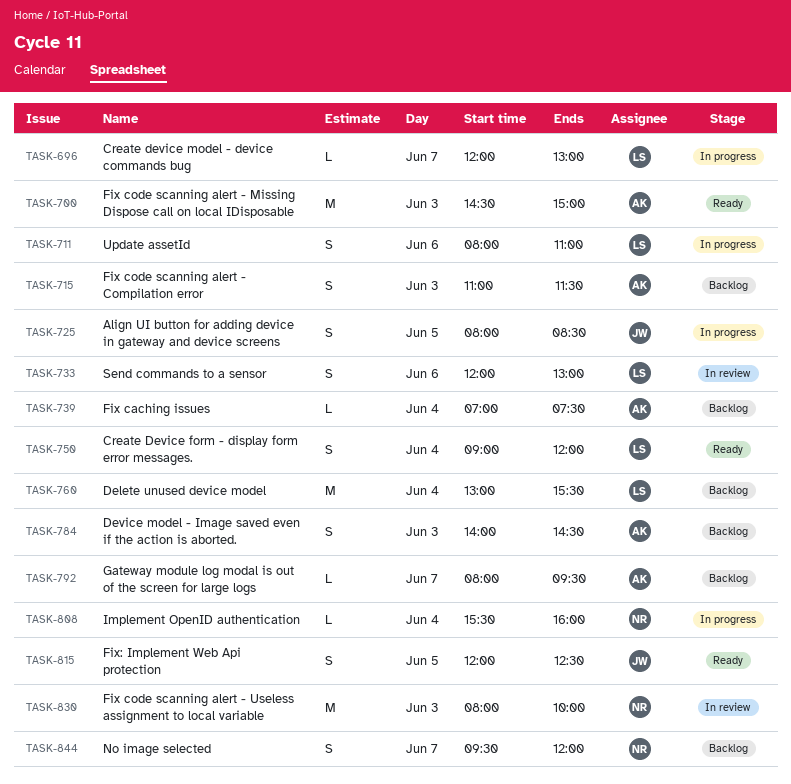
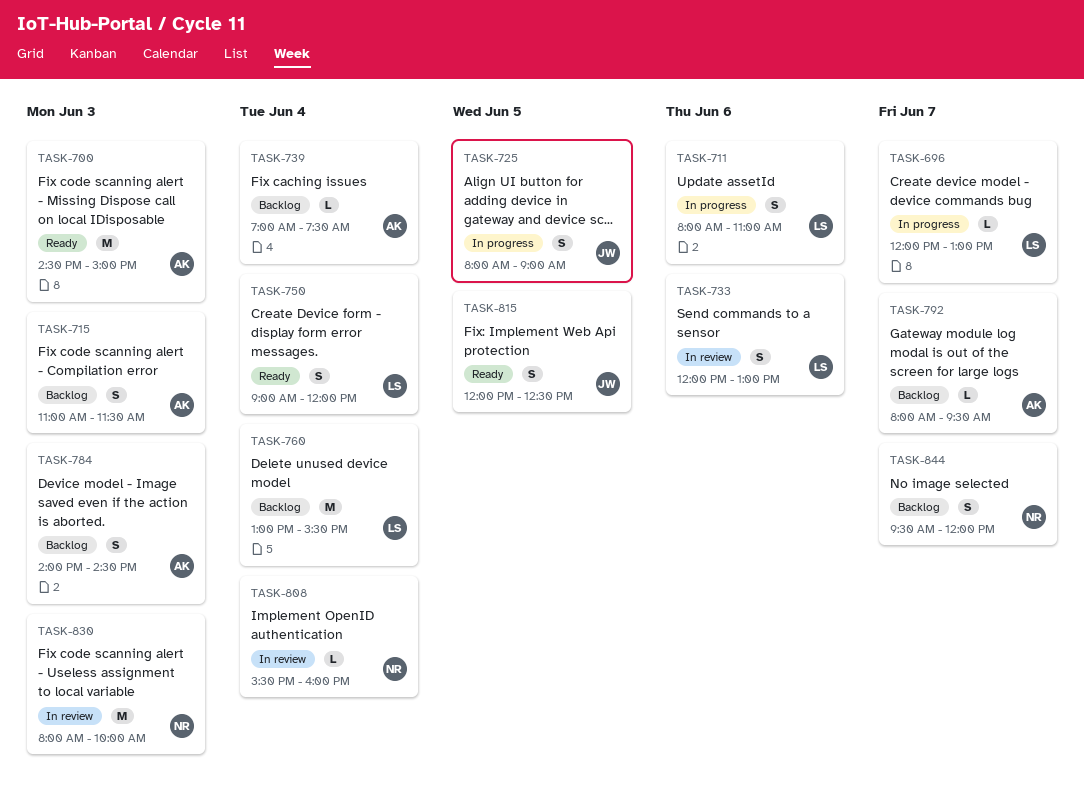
TASK-725, ends: 08:30 -> 09:00
TASK-808, status: In progress -> In review

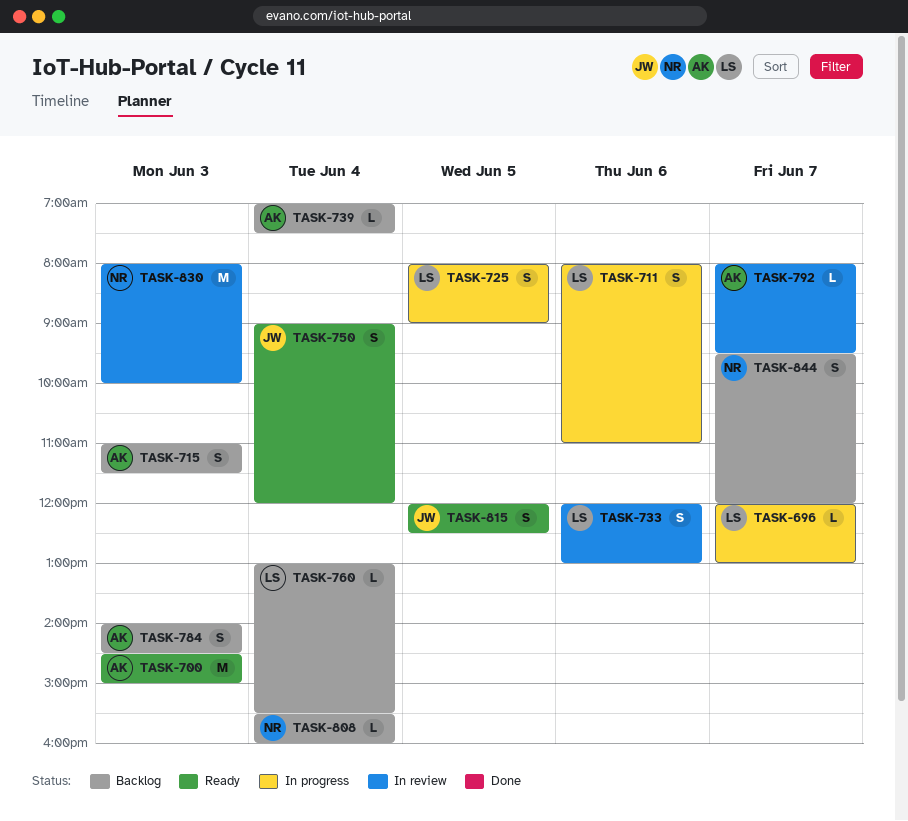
TASK-725, owner: JW -> LS
TASK-750, owner: LS -> JW
TASK-760, estimate: M -> L
TASK-792, status: Backlog -> In review
TASK-808, status: In review -> Backlog

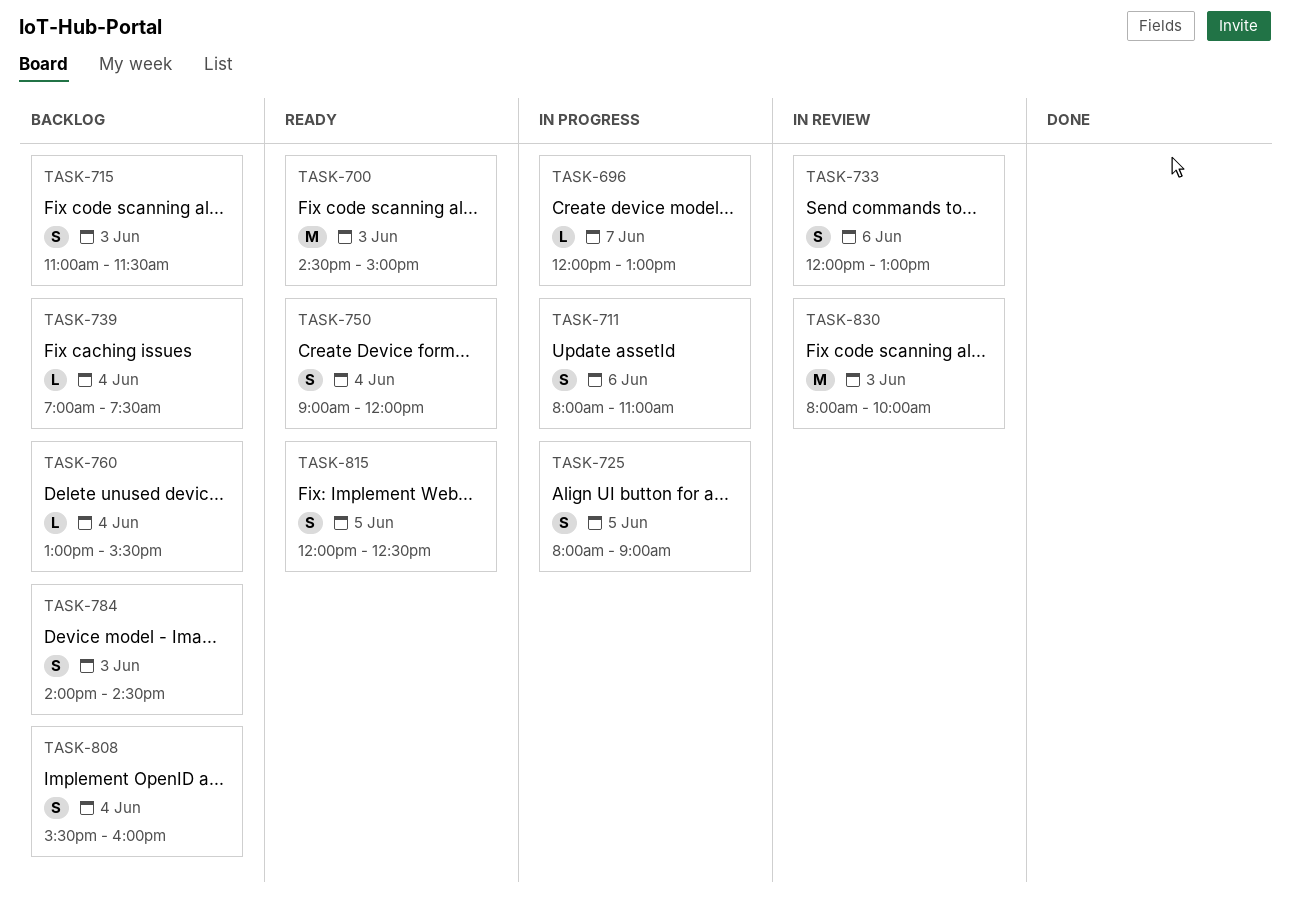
TASK-792: present -> none
TASK-808, estimate: L -> S
TASK-844: present -> none

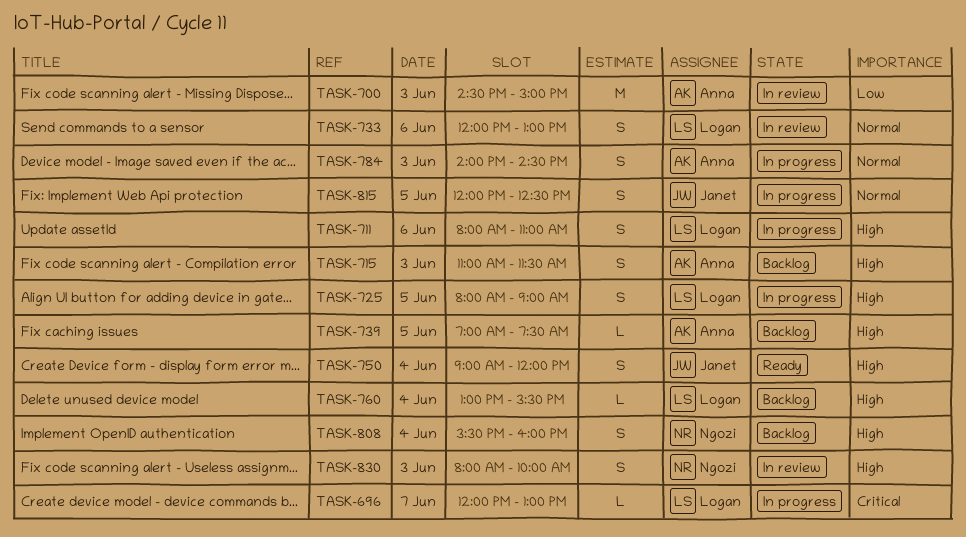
TASK-700, status: Ready -> In review
TASK-739, day: Jun 4 -> Jun 5
TASK-784, status: Backlog -> In progress
TASK-815, status: Ready -> In progress
TASK-830, estimate: M -> S

